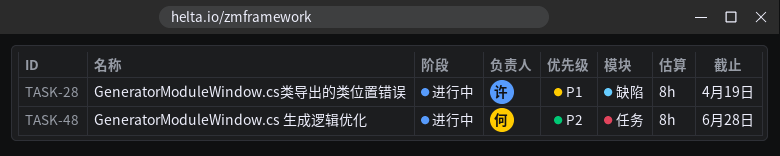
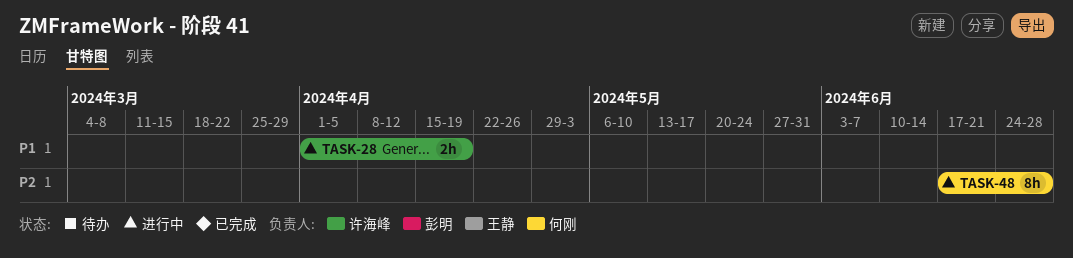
TASK-28, estimate: 8h -> 2h

